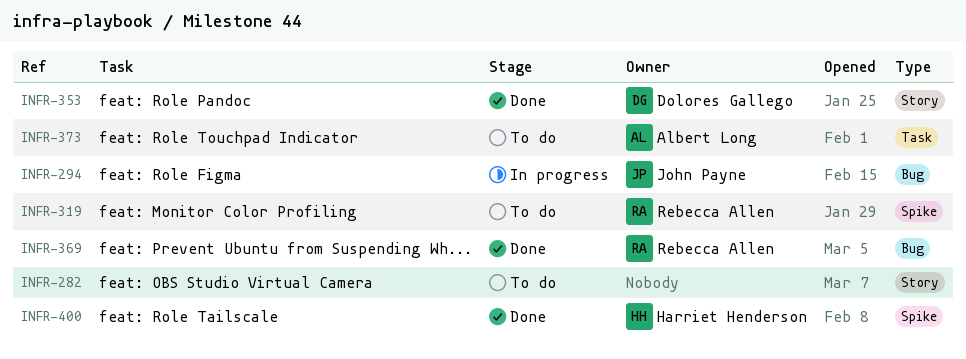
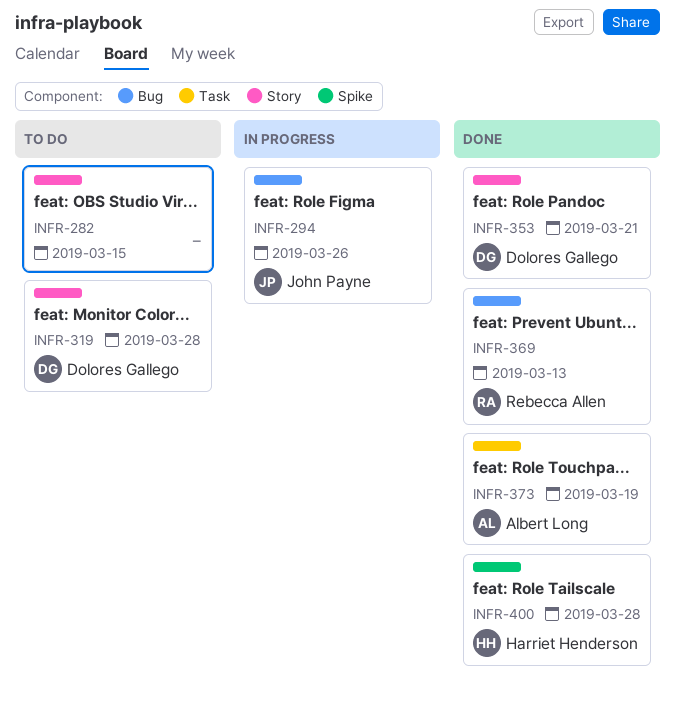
INFR-319, owner: Rebecca Allen -> Dolores Gallego
INFR-319, label: Spike -> Story
INFR-373, status: To do -> Done

